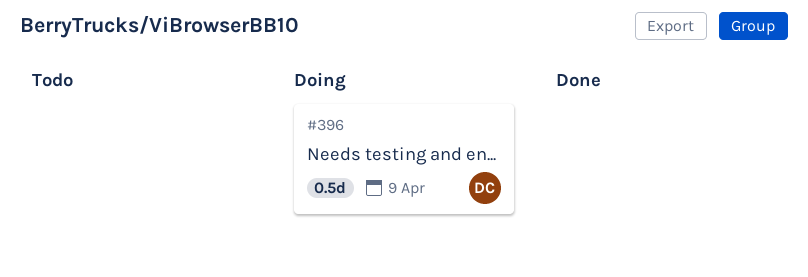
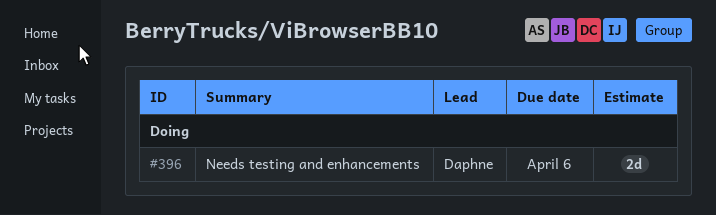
#396, estimate: 0.5d -> 2d
#396, due: Apr 9 -> Apr 6

